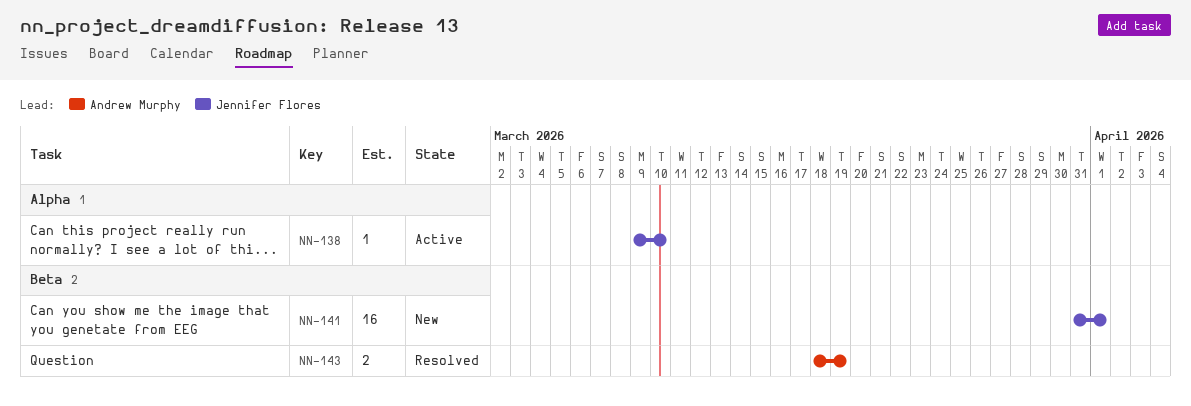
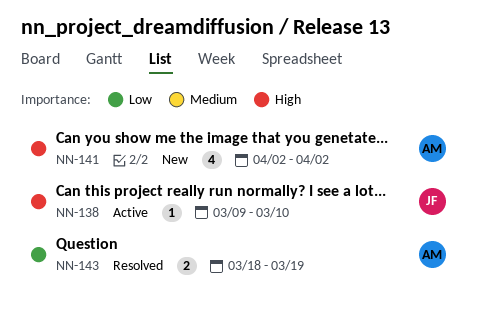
NN-141, owner: Jennifer Flores -> Andrew Murphy
NN-141, estimate: 16 -> 4
NN-141, start: Mar 31 -> Apr 2
NN-141, due: Apr 1 -> Apr 2

